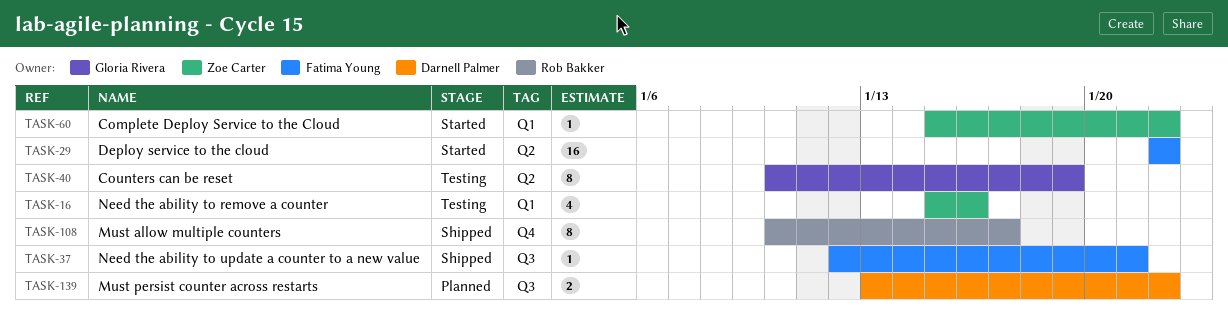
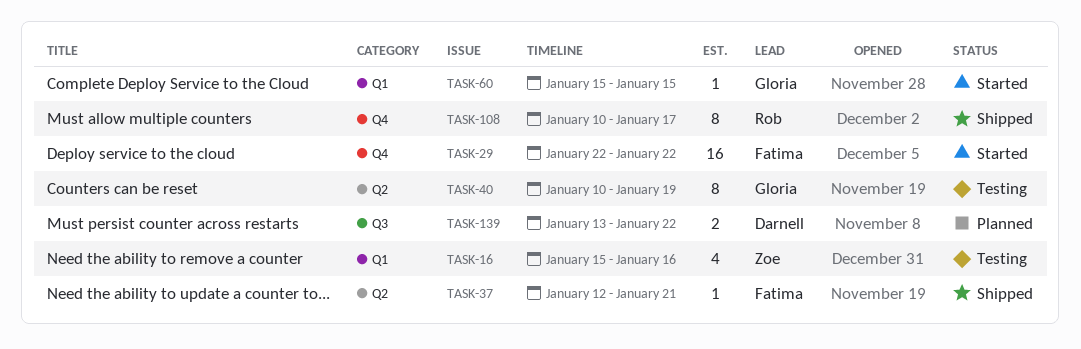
TASK-29, label: Q2 -> Q4
TASK-37, label: Q3 -> Q2
TASK-60, owner: Zoe Carter -> Gloria Rivera
TASK-60, due: Jan 22 -> Jan 15

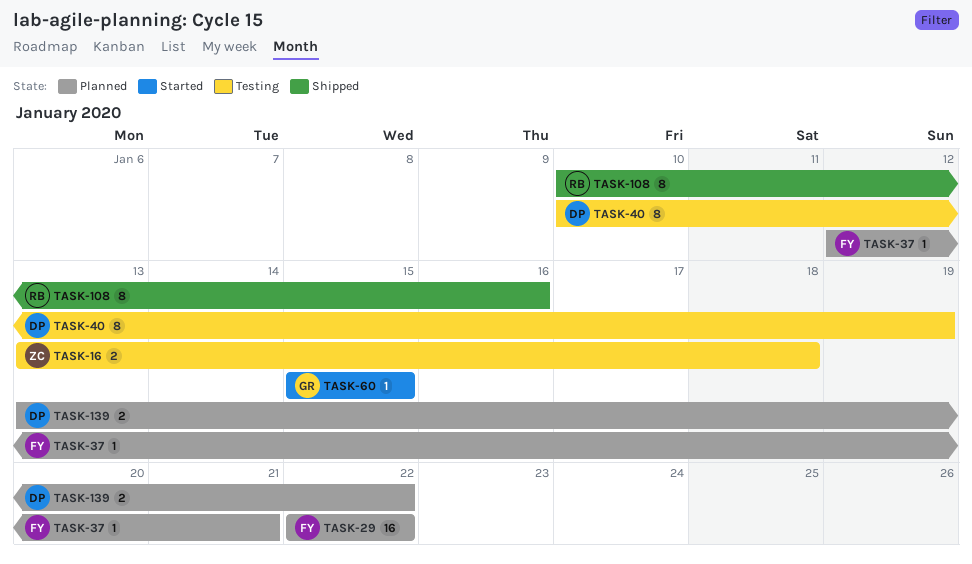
TASK-16, estimate: 4 -> 2
TASK-16, start: Jan 15 -> Jan 13
TASK-16, due: Jan 16 -> Jan 18
TASK-29, status: Started -> Planned
TASK-37, status: Shipped -> Planned
TASK-40, owner: Gloria -> Darnell
TASK-108, due: Jan 17 -> Jan 16

